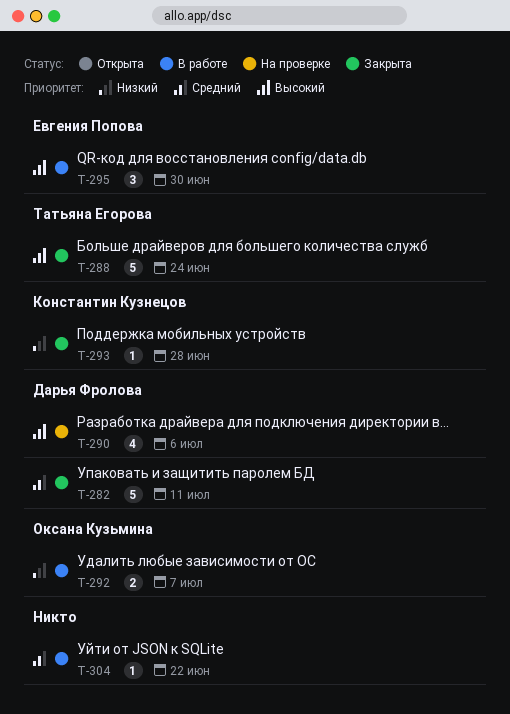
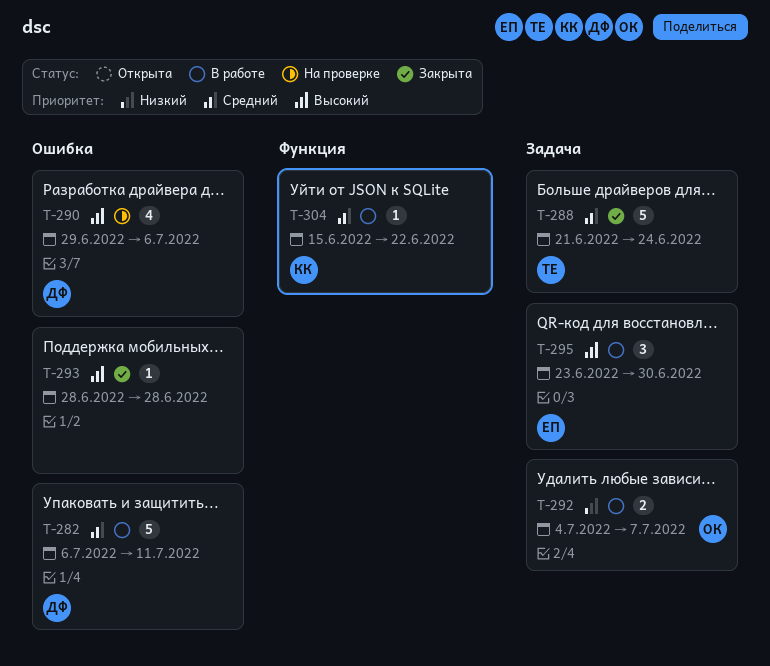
T-282, status: Закрыта -> В работе
T-288, priority: Высокий -> Средний
T-293, owner: Константин Кузнецов -> none
T-293, priority: Низкий -> Высокий
T-304, owner: none -> Константин Кузнецов

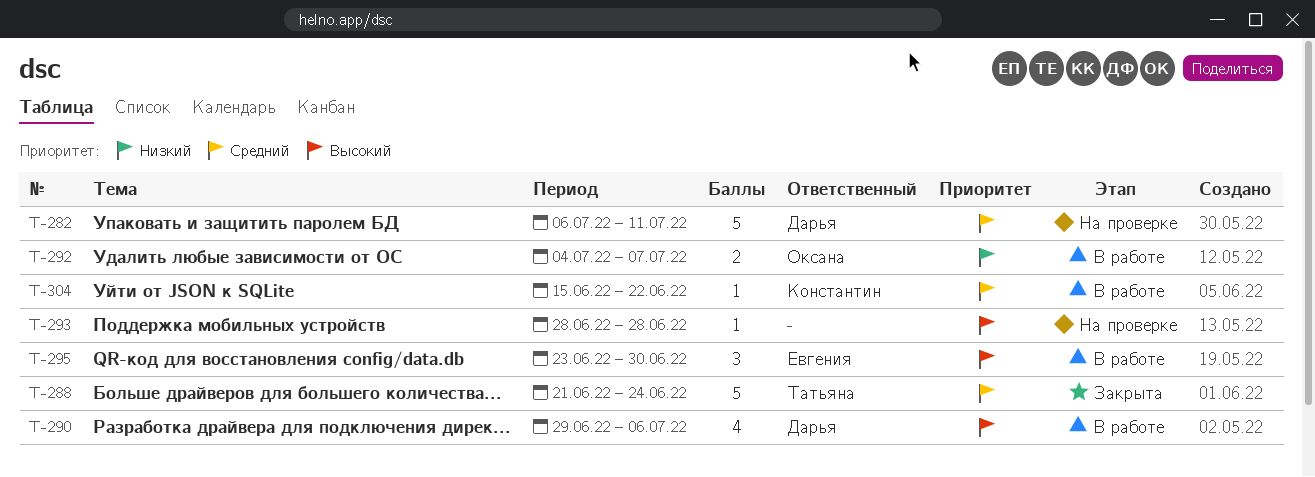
T-282, status: В работе -> На проверке
T-290, status: На проверке -> В работе
T-293, status: Закрыта -> На проверке

